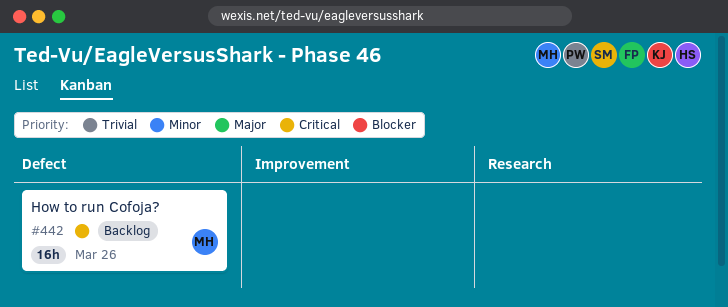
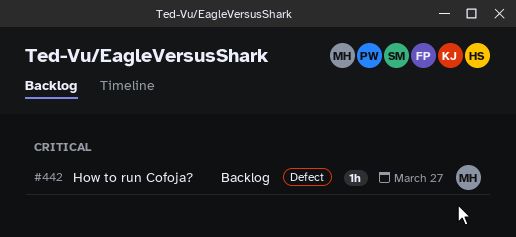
#442, estimate: 16h -> 1h
#442, due: Mar 26 -> Mar 27

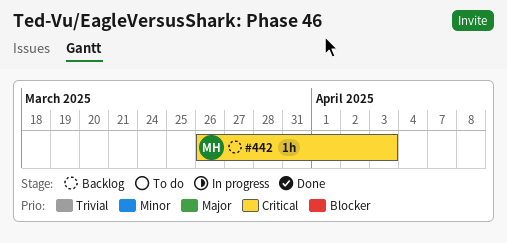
#442, due: Mar 27 -> Apr 3

